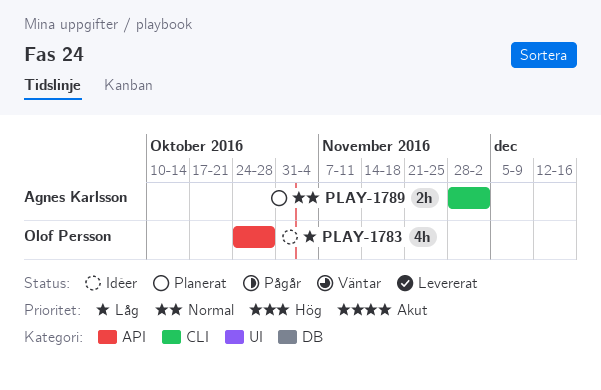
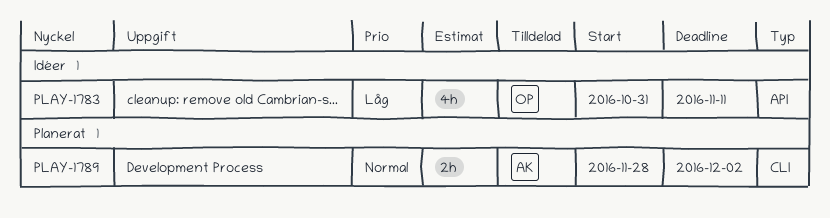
PLAY-1783, start: Oct 24 -> Oct 31
PLAY-1783, due: Oct 28 -> Nov 11

